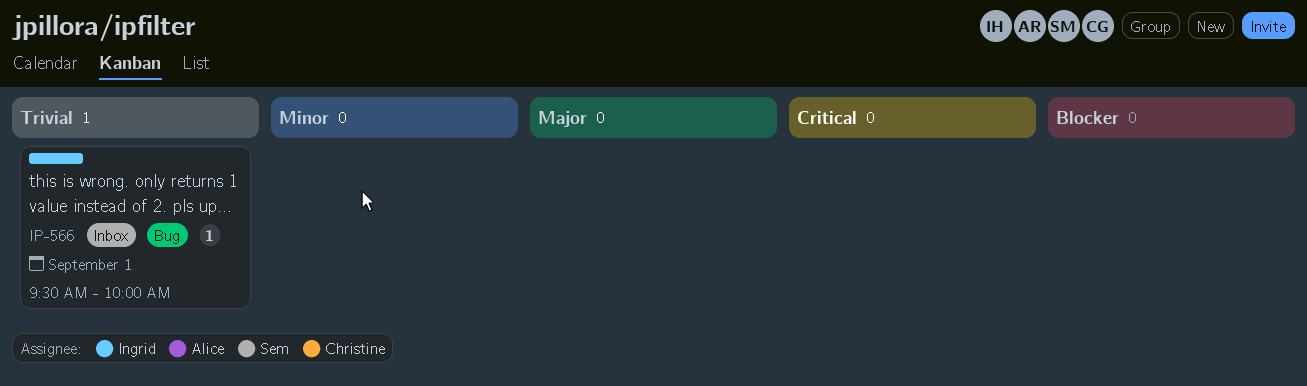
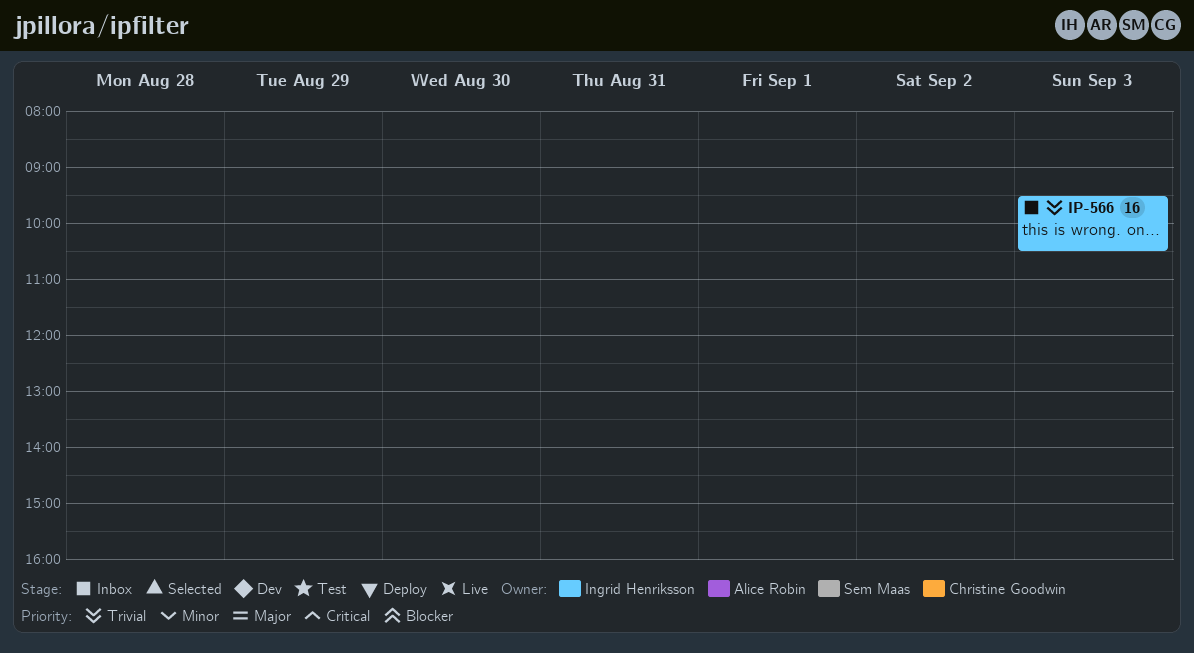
IP-566, estimate: 1 -> 16
IP-566, day: Sep 1 -> Sep 3
IP-566, ends: 10:00 -> 10:30

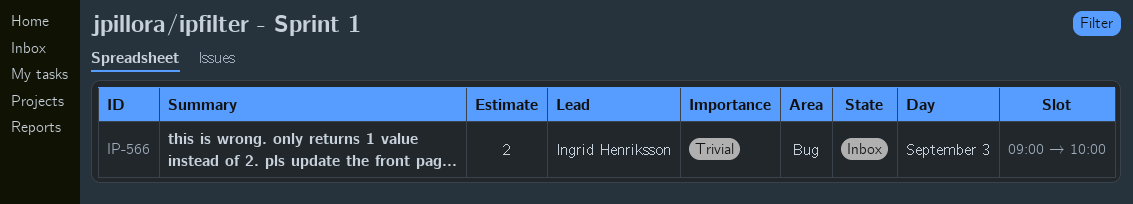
IP-566, estimate: 16 -> 2
IP-566, begins: 09:30 -> 09:00
IP-566, ends: 10:30 -> 10:00

